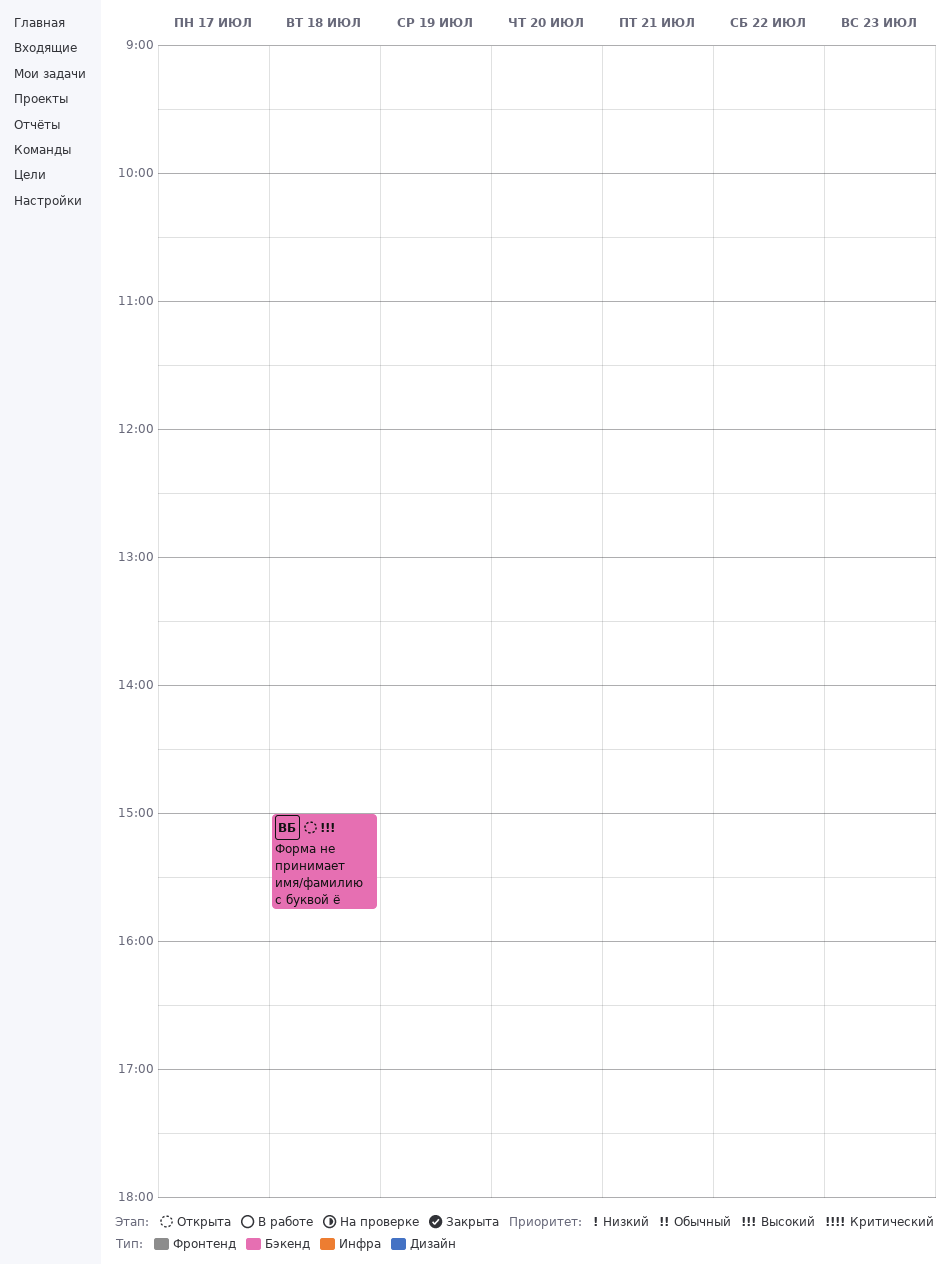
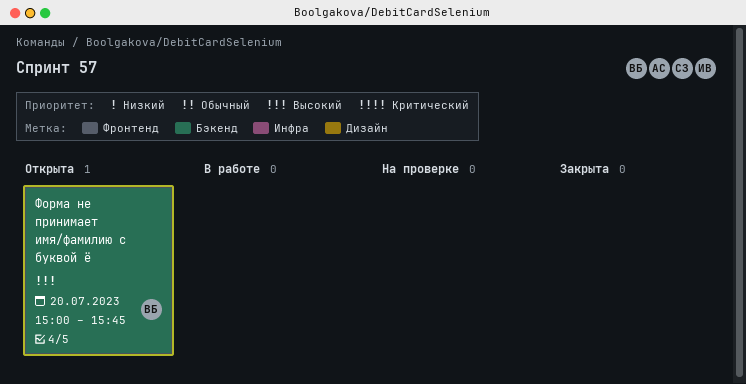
Форма не принимает имя/фамилию с буквой ё, day: Jul 18 -> Jul 20

